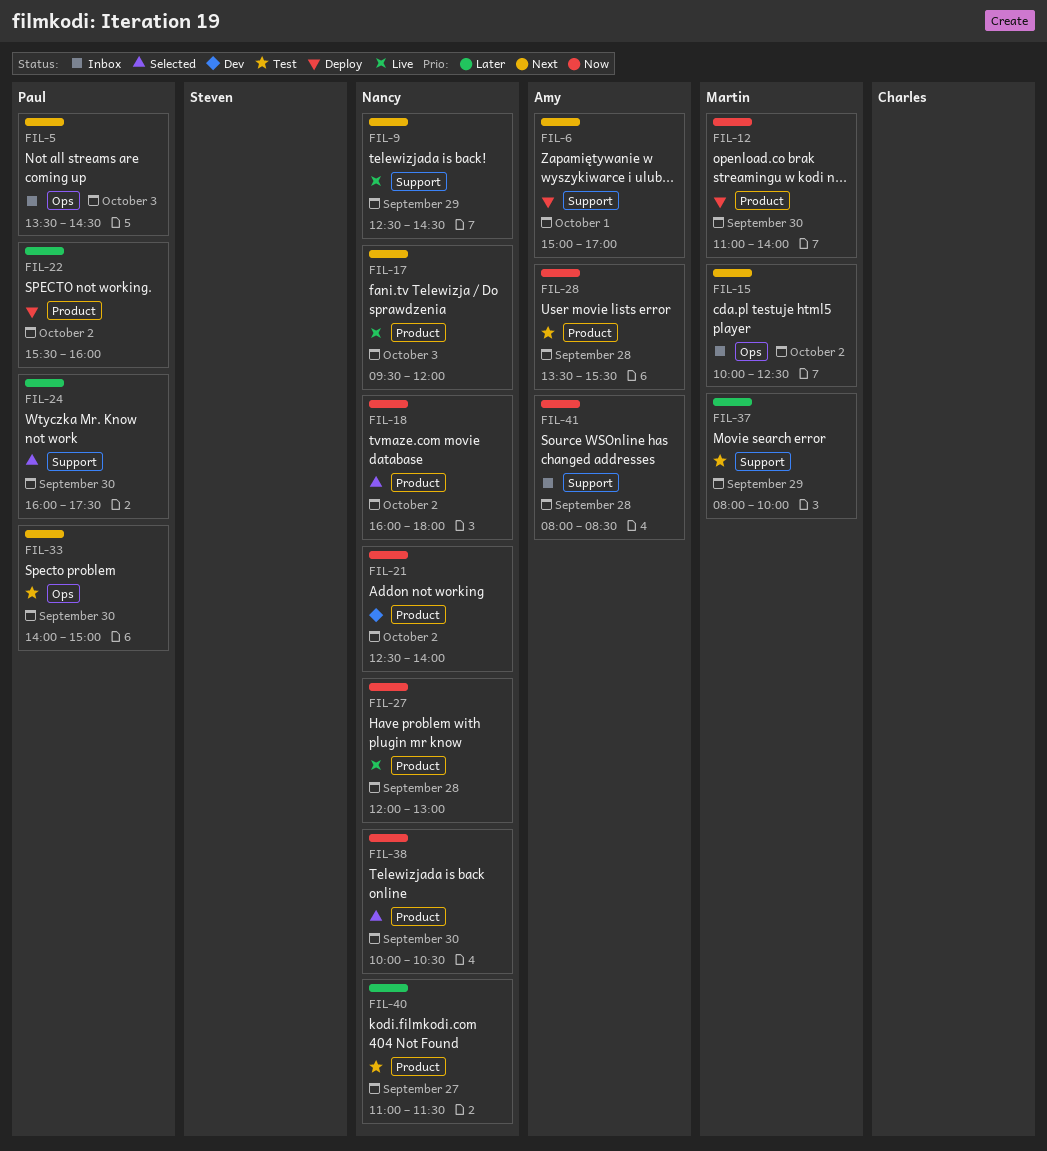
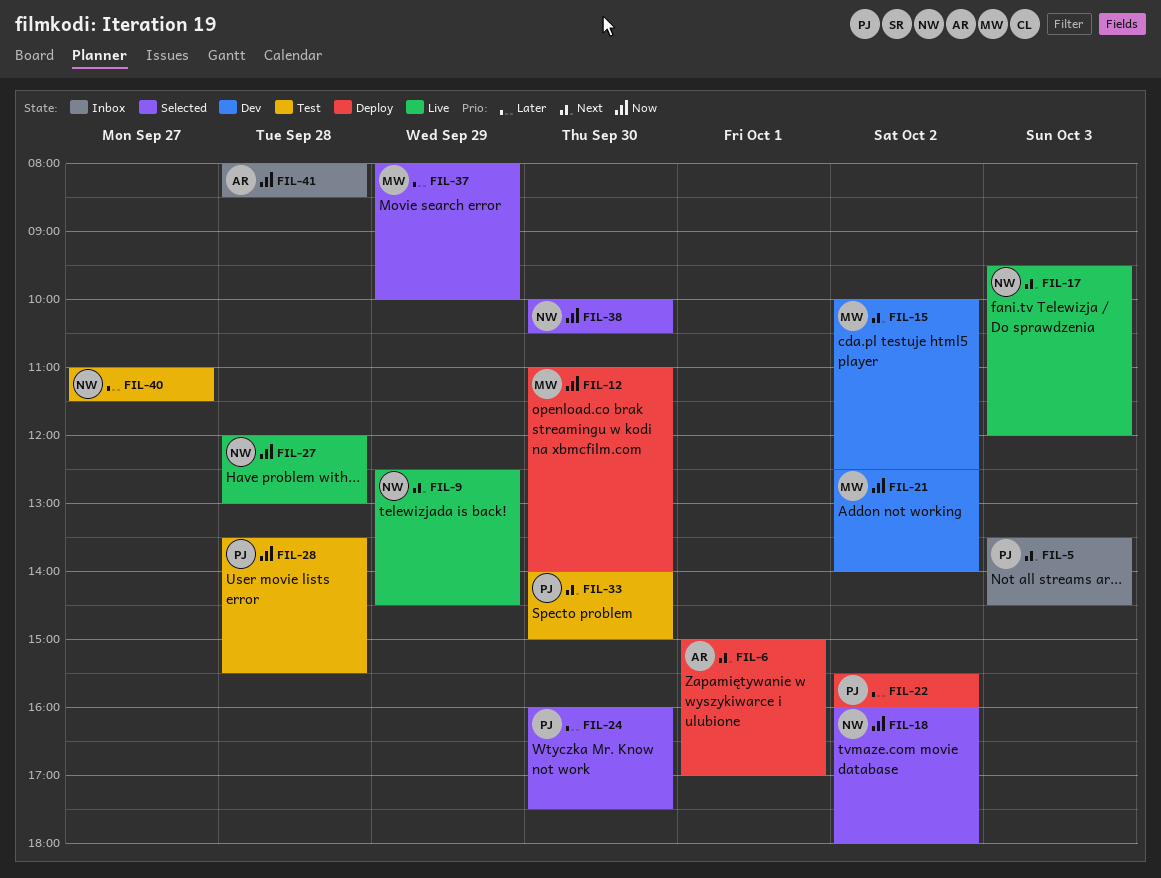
FIL-15, status: Inbox -> Dev
FIL-21, owner: Nancy -> Martin
FIL-28, owner: Amy -> Paul
FIL-37, status: Test -> Selected

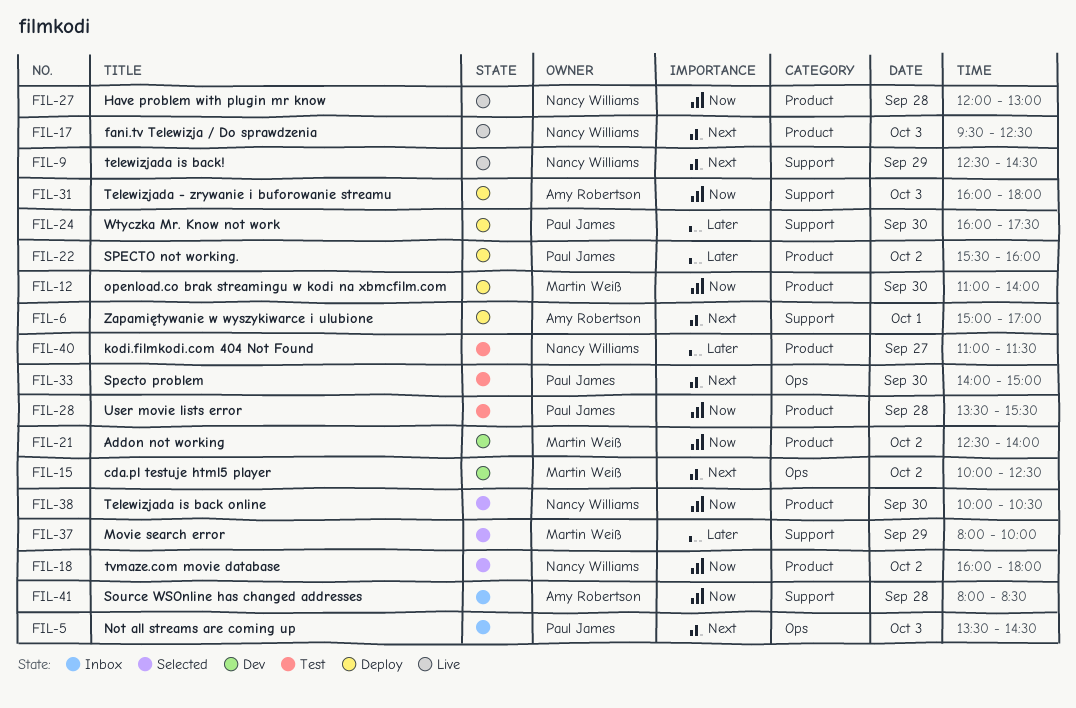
FIL-17, ends: 12:00 -> 12:30
FIL-24, status: Selected -> Deploy
FIL-31: none -> present

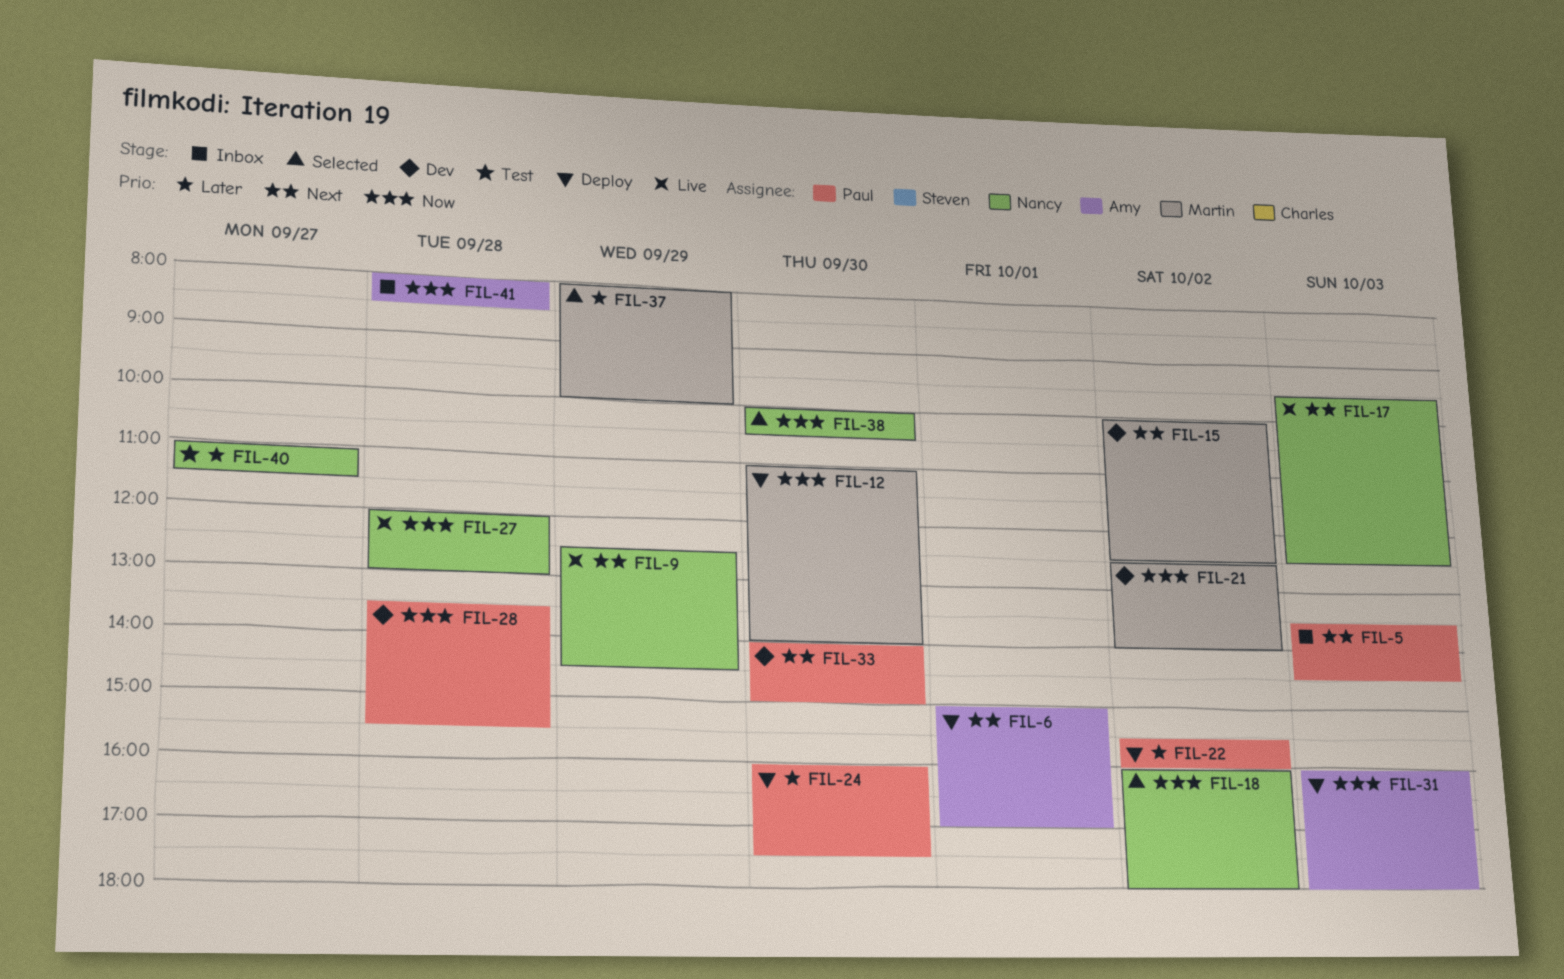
FIL-28, status: Test -> Dev
FIL-33, status: Test -> Dev

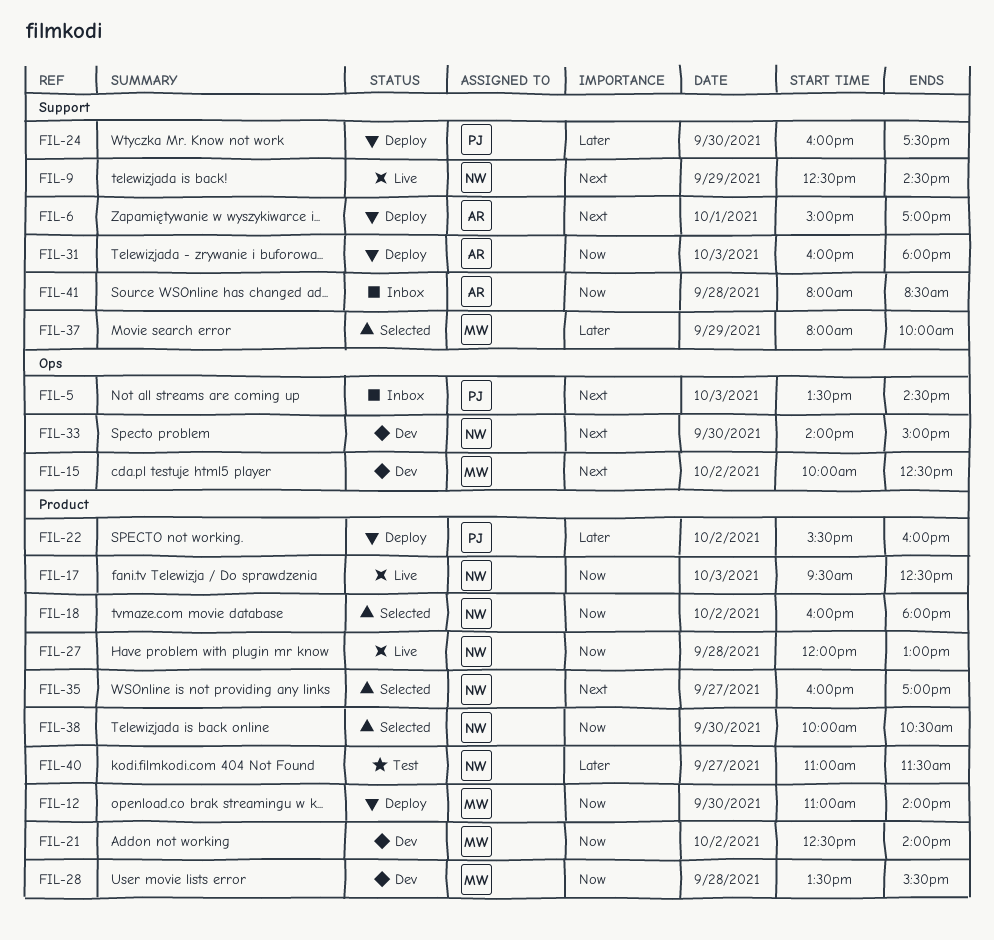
FIL-17, priority: Next -> Now
FIL-28, owner: Paul -> Martin
FIL-33, owner: Paul -> Nancy
FIL-35: none -> present

